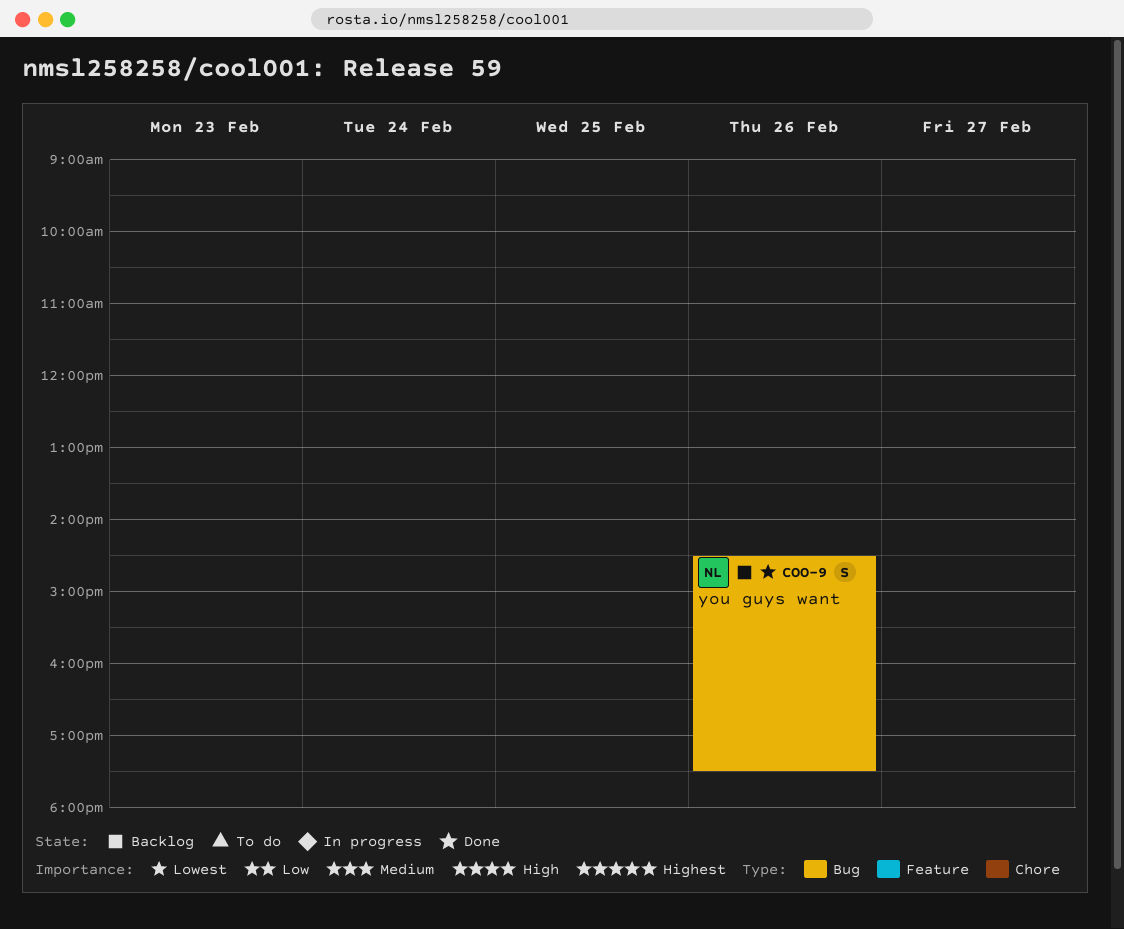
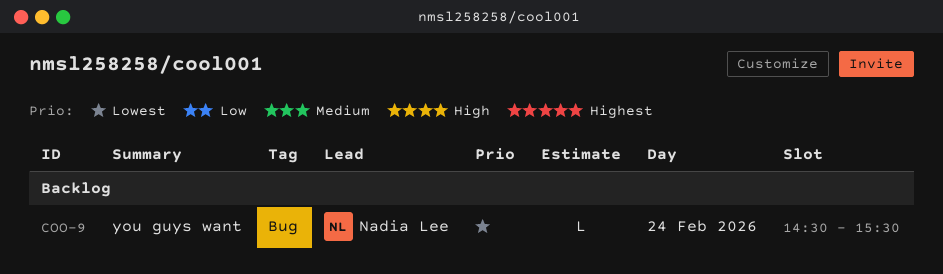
COO-9, estimate: S -> L
COO-9, day: Feb 26 -> Feb 24
COO-9, ends: 17:30 -> 15:30

